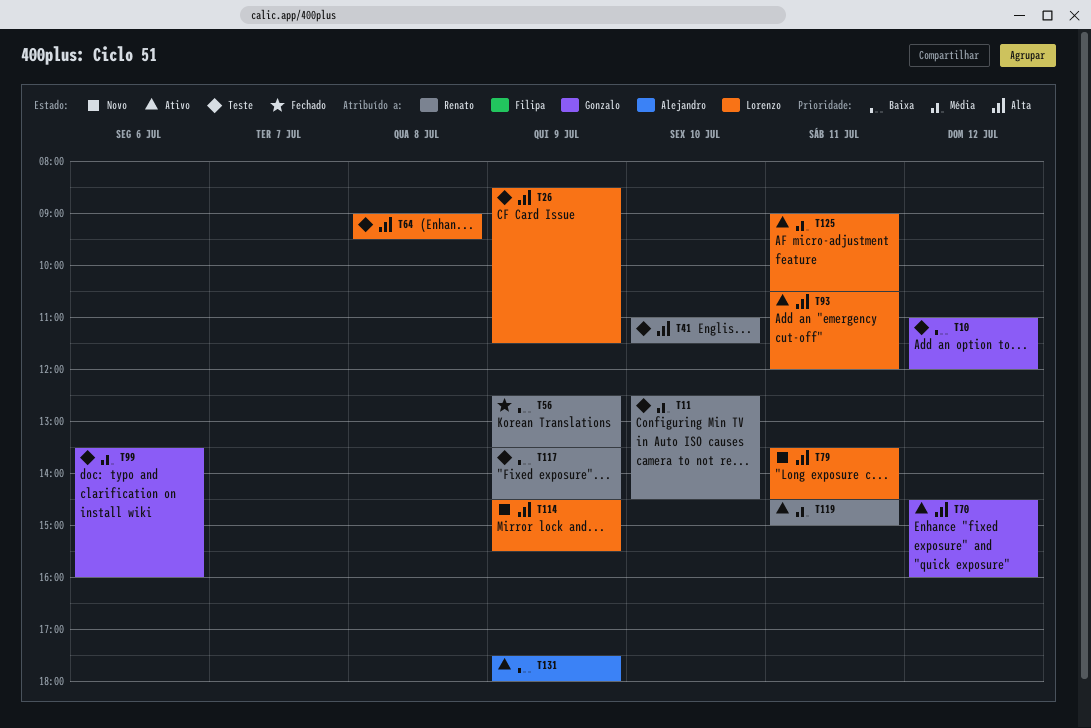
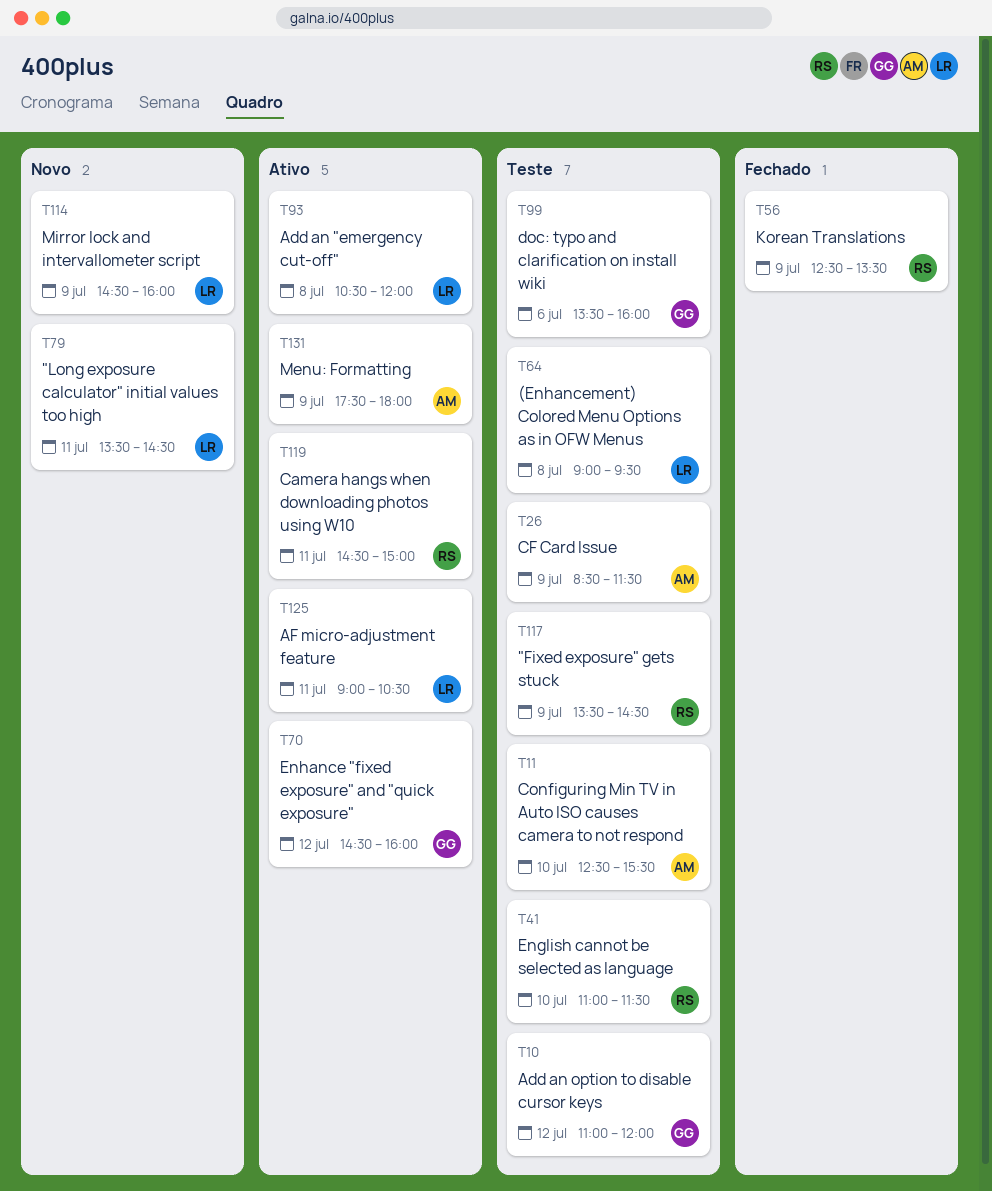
T11, owner: Renato -> Alejandro
T11, ends: 14:30 -> 15:30
T26, owner: Lorenzo -> Alejandro
T93, day: Jul 11 -> Jul 8
T114, ends: 15:30 -> 16:00

